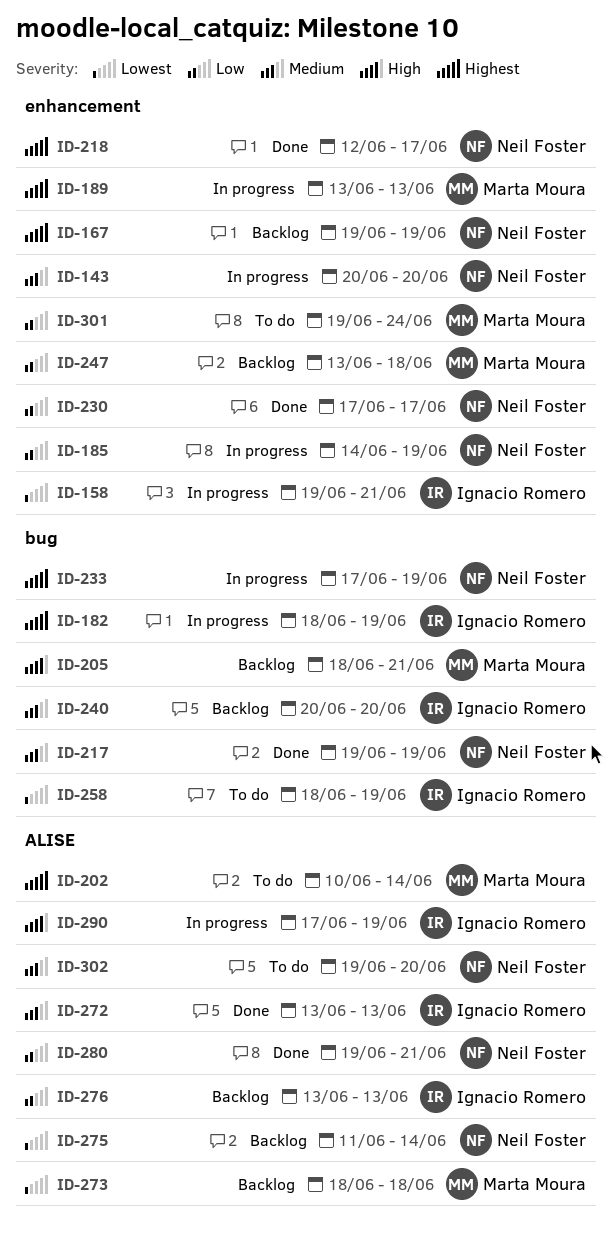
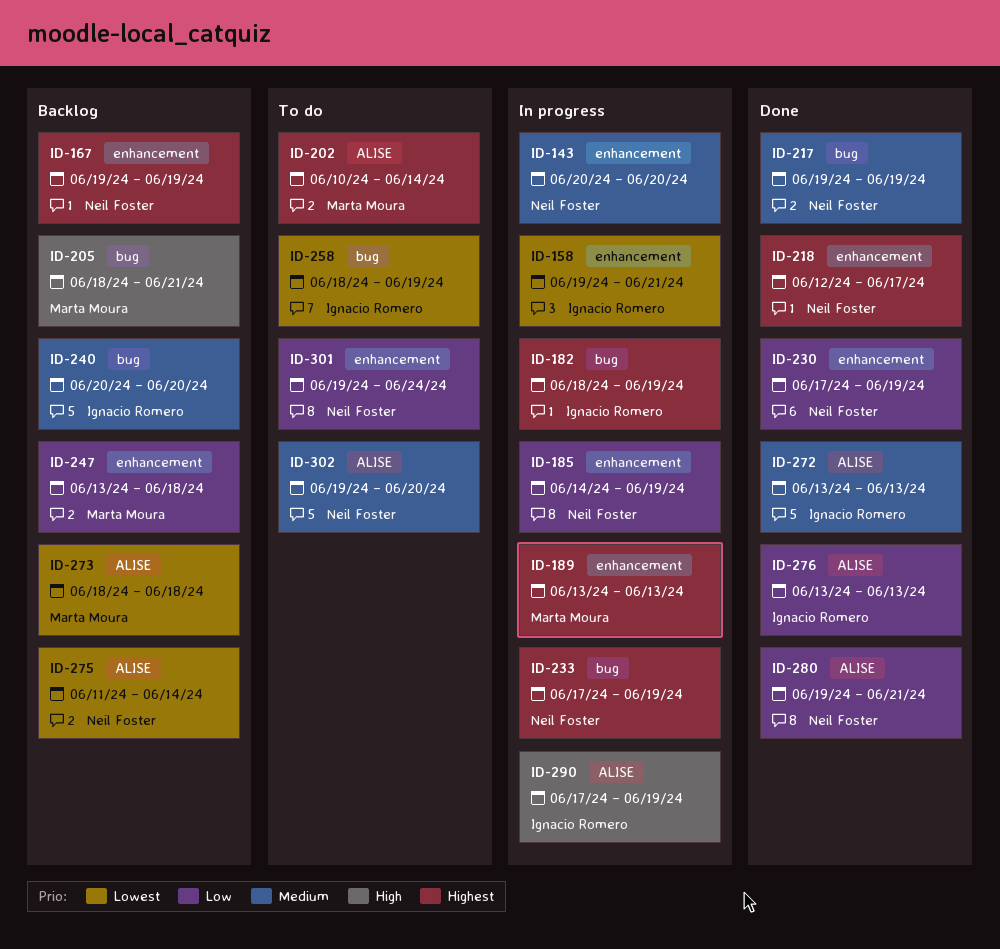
ID-230, due: Jun 17 -> Jun 19
ID-276, status: Backlog -> Done
ID-301, owner: Marta Moura -> Neil Foster

